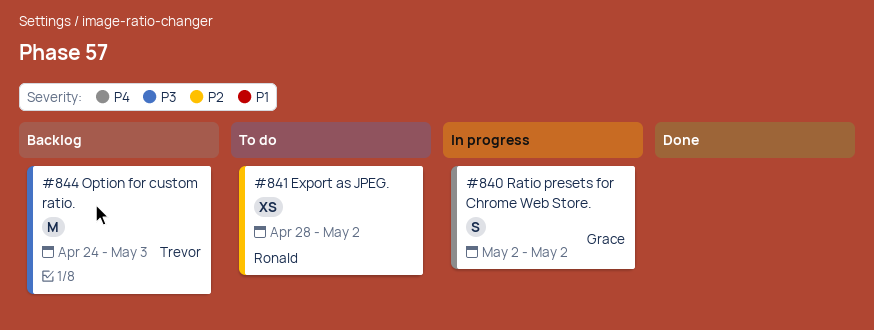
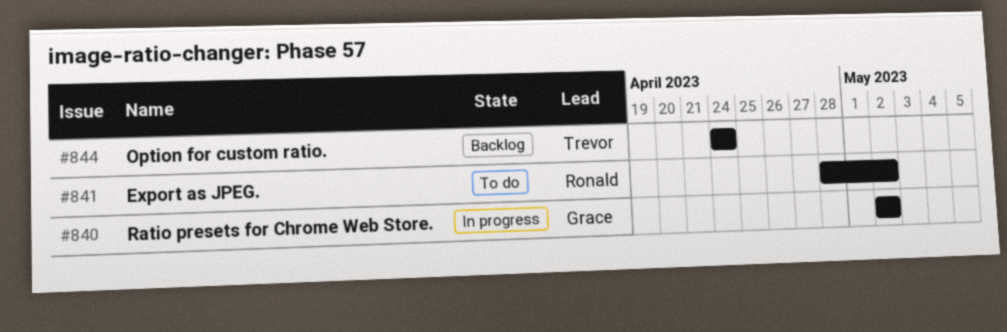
#844, due: May 3 -> Apr 24

